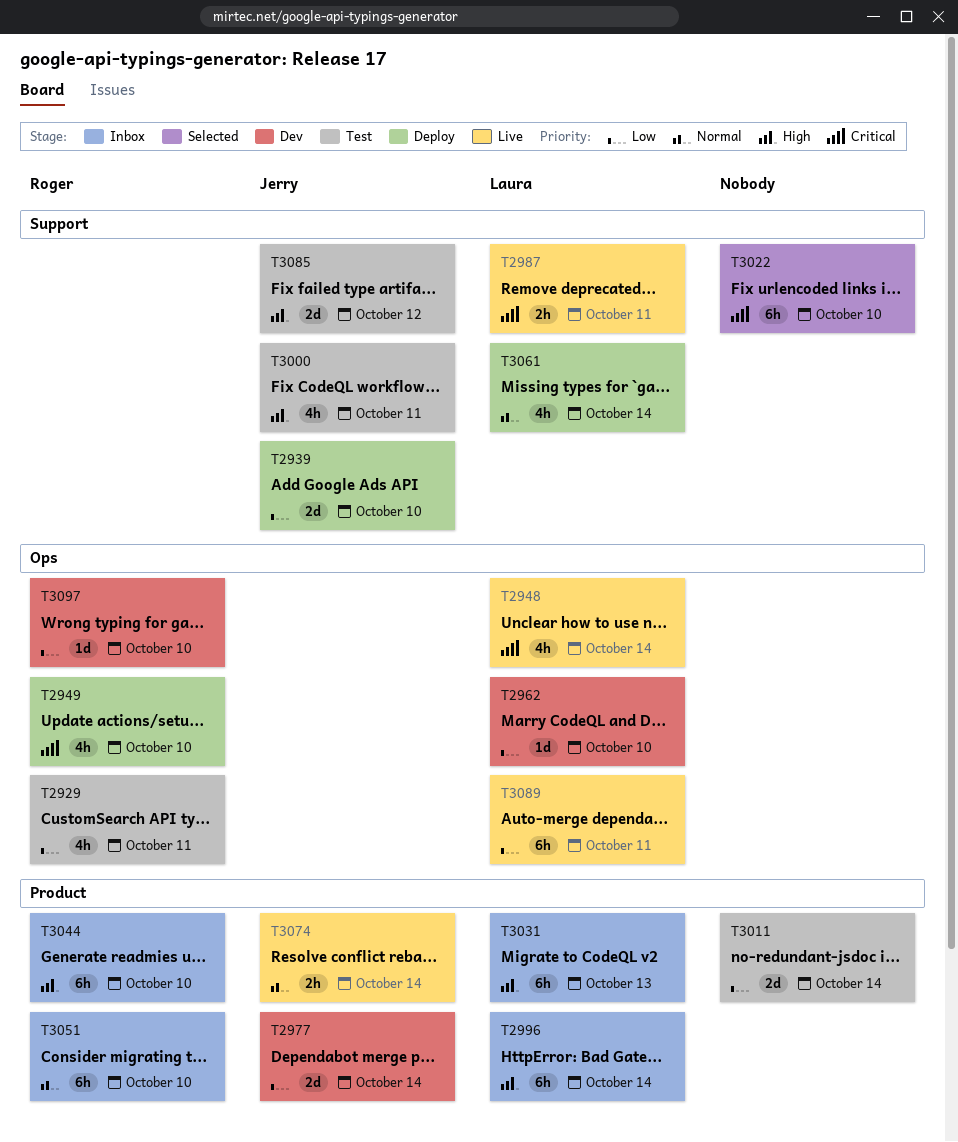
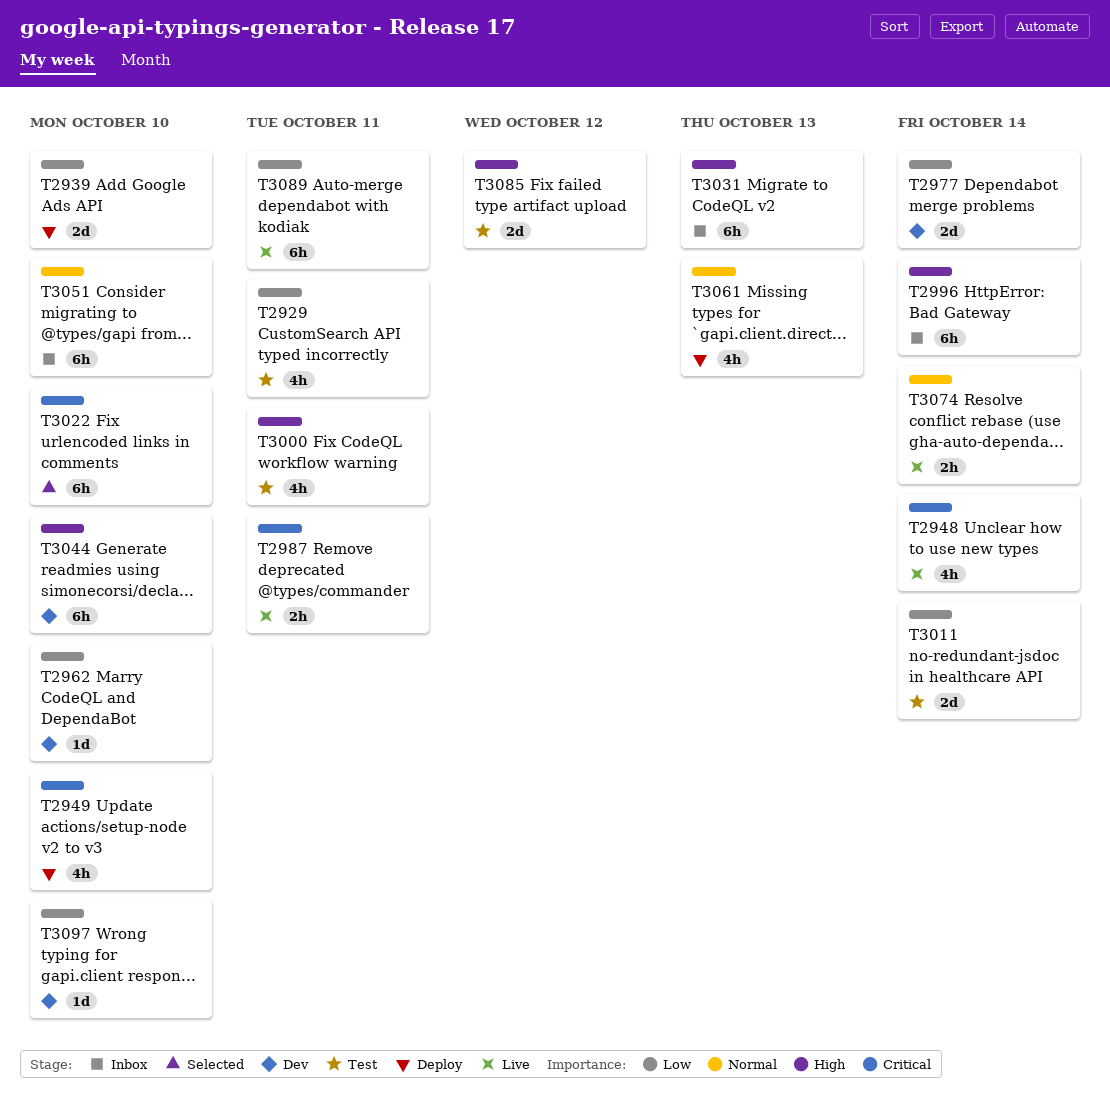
T3044, status: Inbox -> Dev
T3061, due: Oct 14 -> Oct 13

